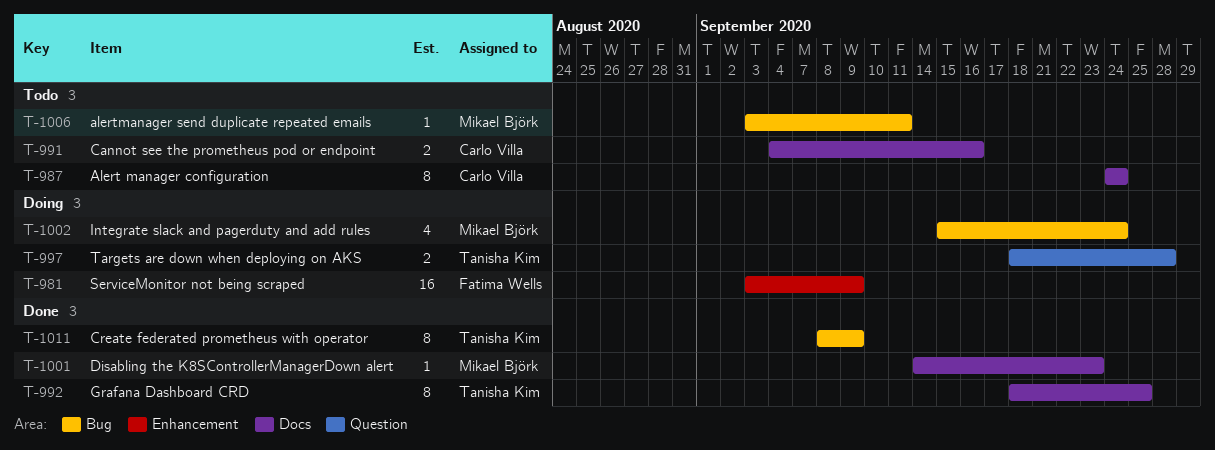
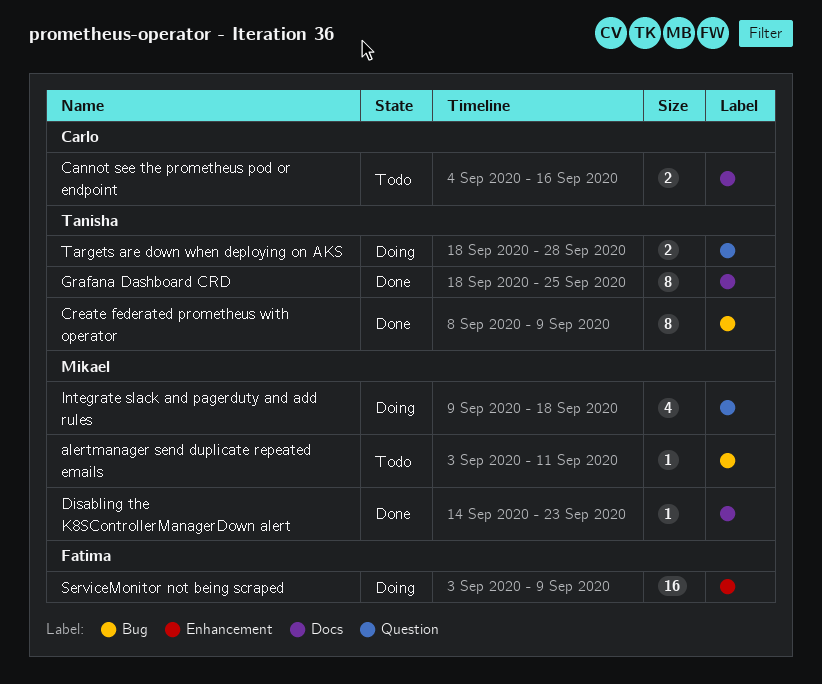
Alert manager configuration: present -> none
Integrate slack and pagerduty and add rules, label: Bug -> Question
Integrate slack and pagerduty and add rules, start: Sep 15 -> Sep 9
Integrate slack and pagerduty and add rules, due: Sep 24 -> Sep 18

